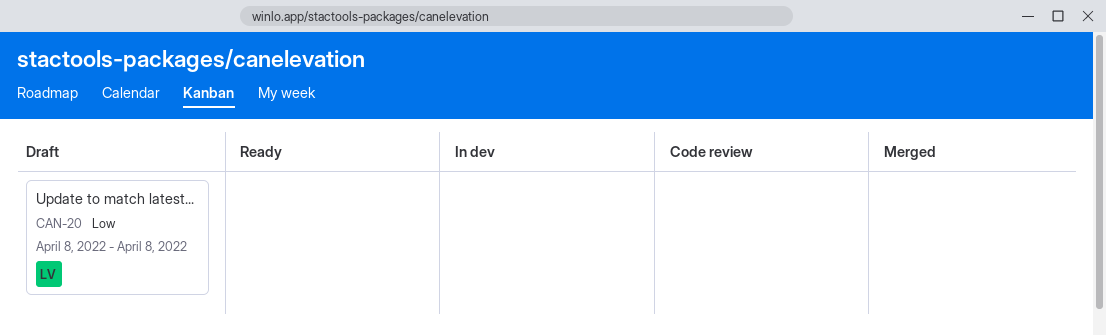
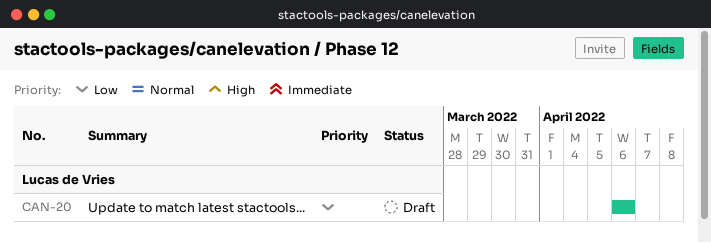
CAN-20, start: Apr 8 -> Apr 6
CAN-20, due: Apr 8 -> Apr 6

